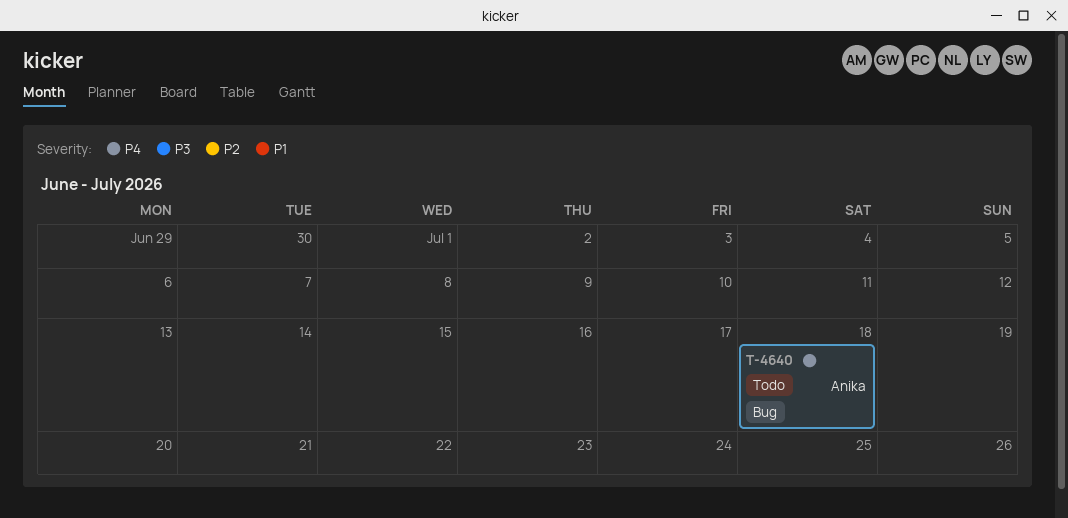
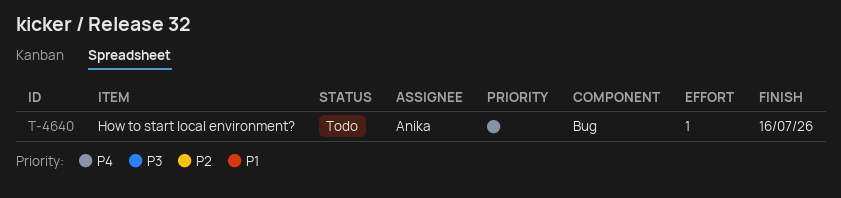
T-4640, due: Jul 18 -> Jul 16

